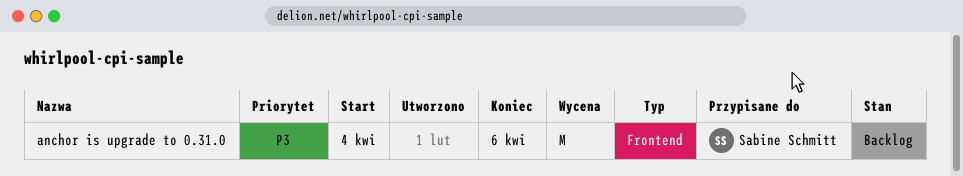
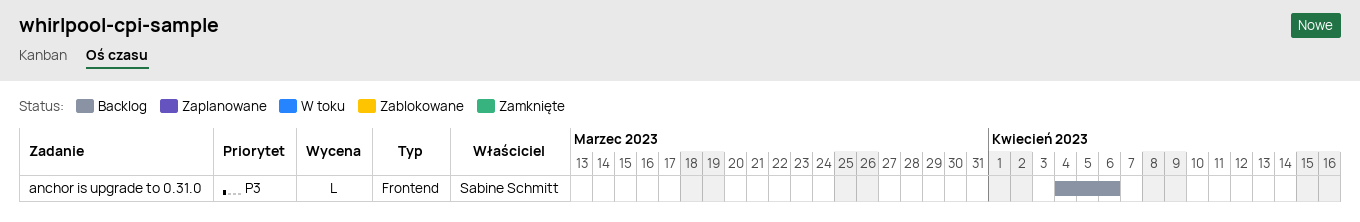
anchor is upgrade to 0.31.0, estimate: M -> L

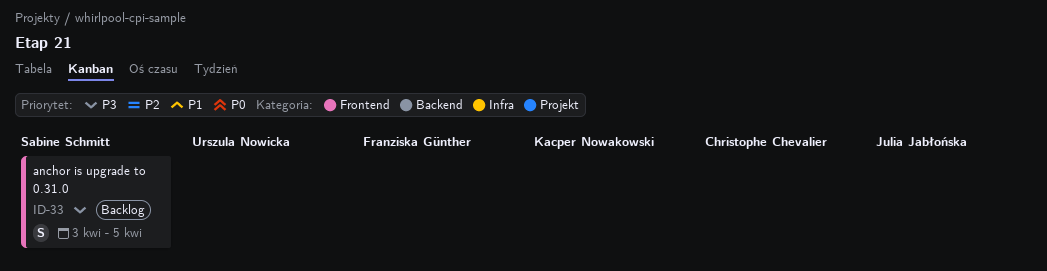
anchor is upgrade to 0.31.0, estimate: L -> S
anchor is upgrade to 0.31.0, start: Apr 4 -> Apr 3
anchor is upgrade to 0.31.0, due: Apr 6 -> Apr 5

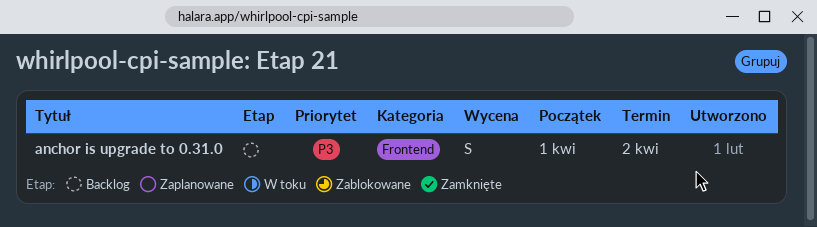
anchor is upgrade to 0.31.0, start: Apr 3 -> Apr 1
anchor is upgrade to 0.31.0, due: Apr 5 -> Apr 2

